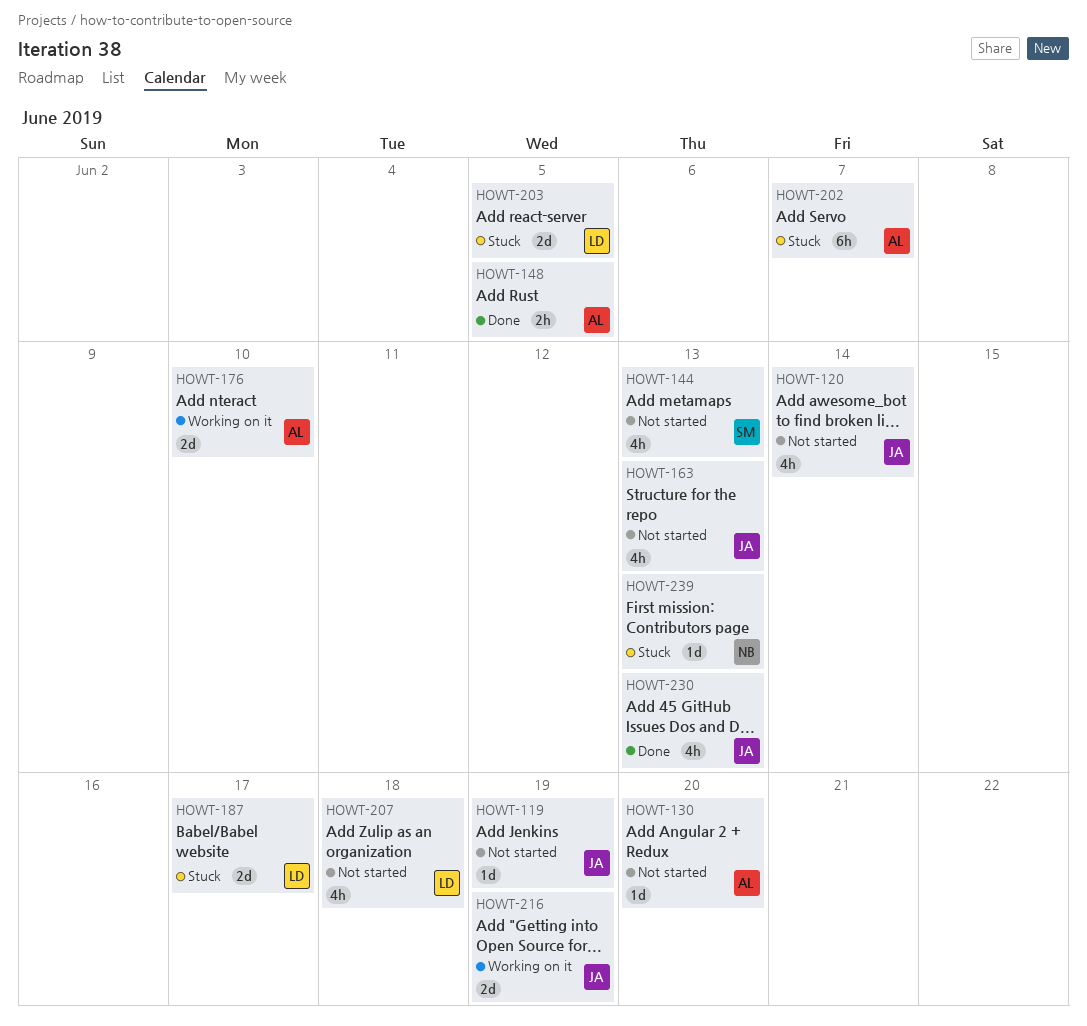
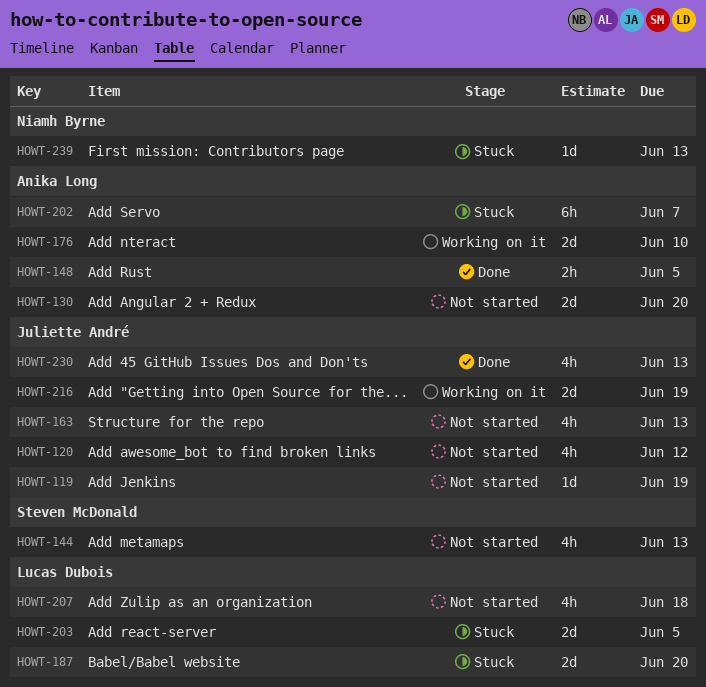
HOWT-120, due: Jun 14 -> Jun 12
HOWT-130, estimate: 1d -> 2d
HOWT-187, due: Jun 17 -> Jun 20

